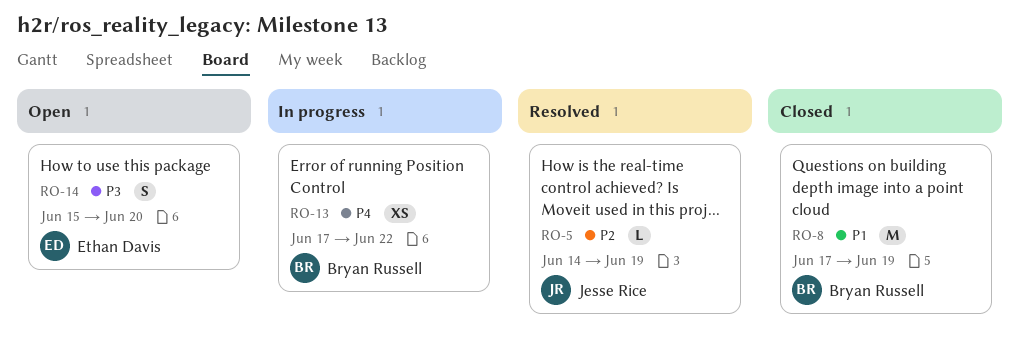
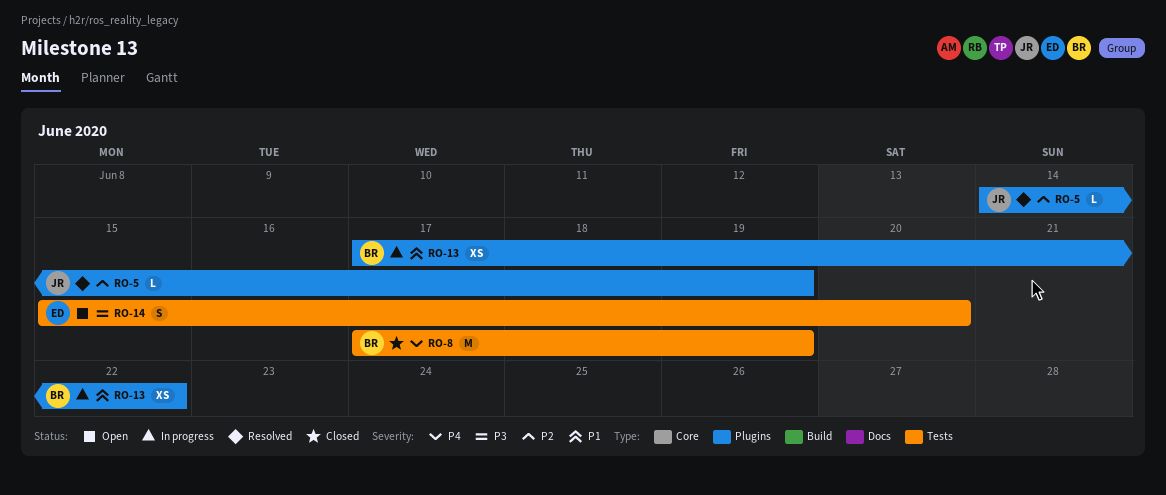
RO-8, priority: P1 -> P4
RO-13, priority: P4 -> P1

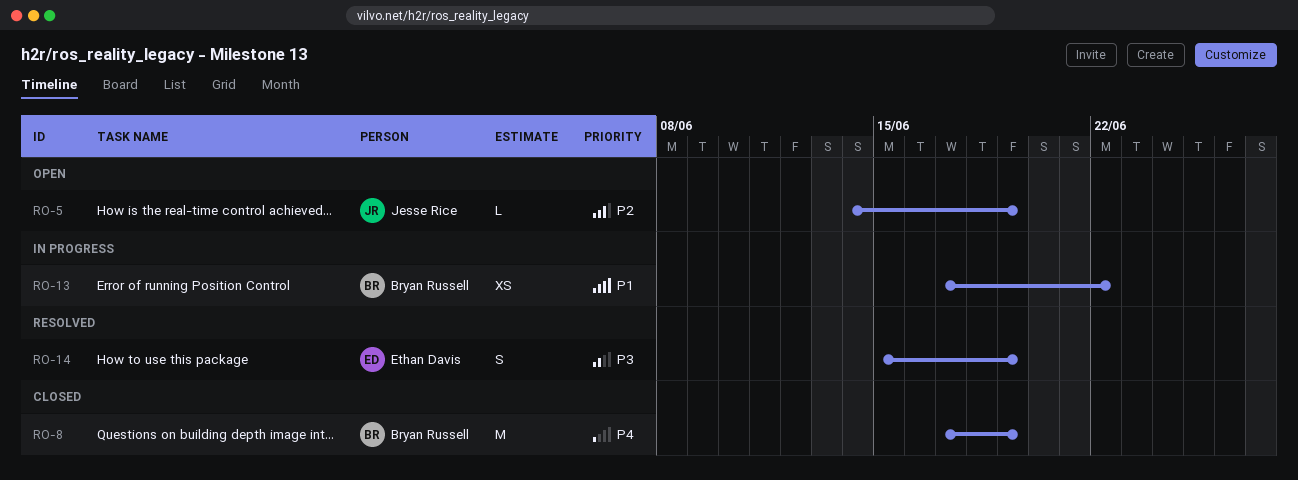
RO-5, status: Resolved -> Open
RO-14, status: Open -> Resolved
RO-14, due: Jun 20 -> Jun 19

